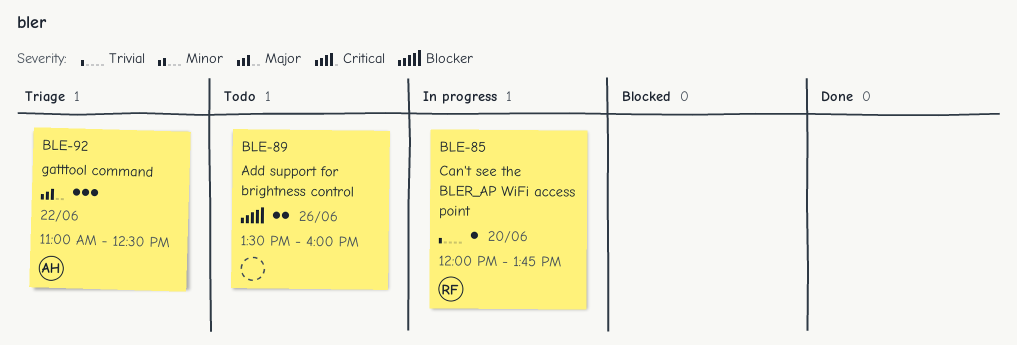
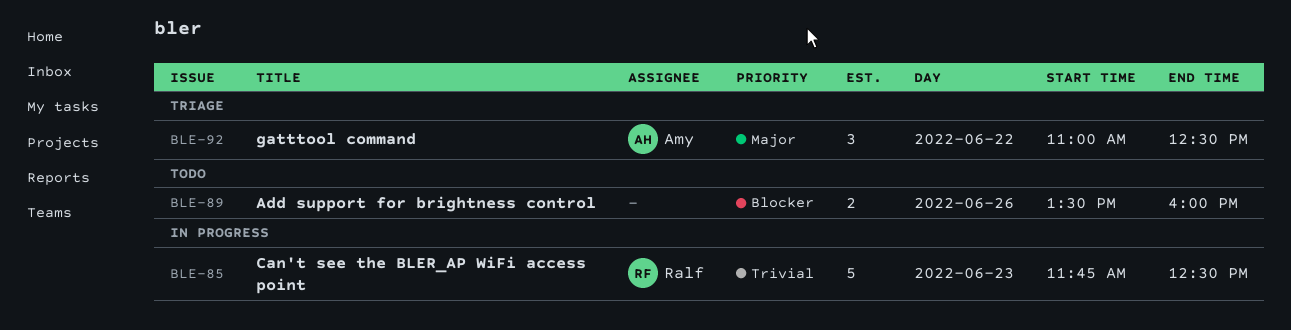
BLE-85, estimate: 1 -> 5
BLE-85, day: Jun 20 -> Jun 23
BLE-85, begins: 12:00 -> 11:45
BLE-85, ends: 13:45 -> 12:30

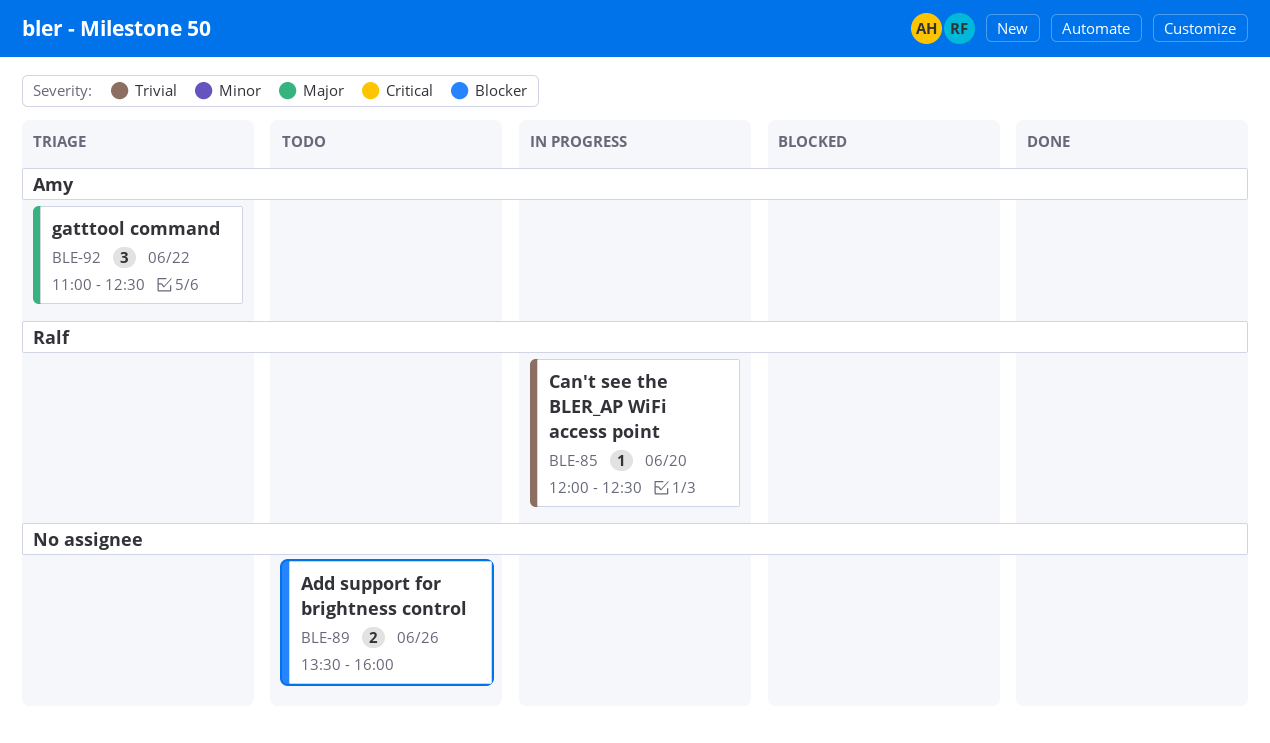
BLE-85, estimate: 5 -> 1
BLE-85, day: Jun 23 -> Jun 20
BLE-85, begins: 11:45 -> 12:00

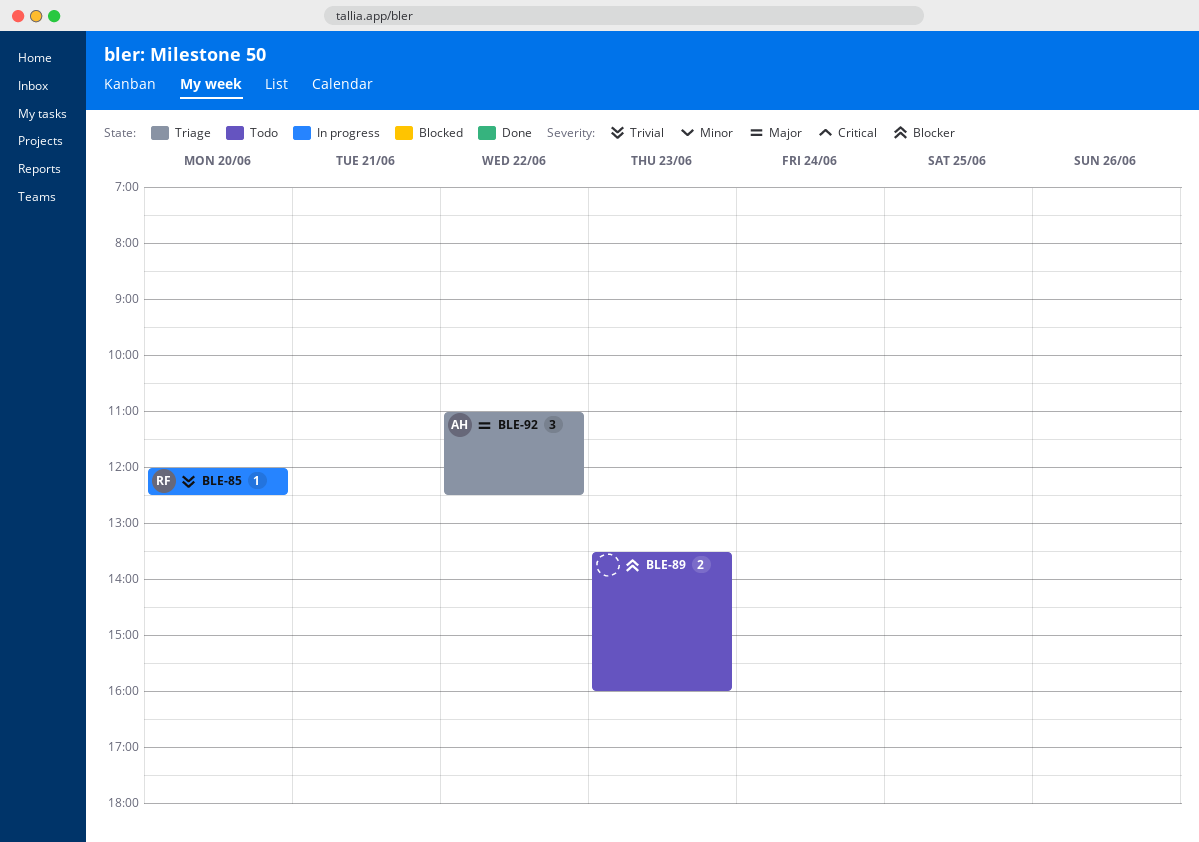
BLE-89, day: Jun 26 -> Jun 23

